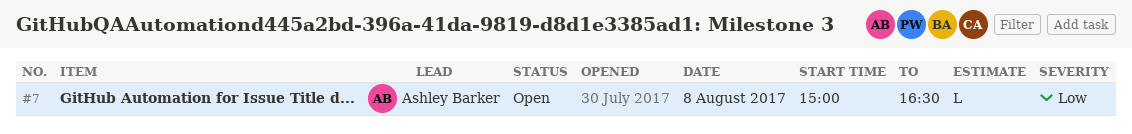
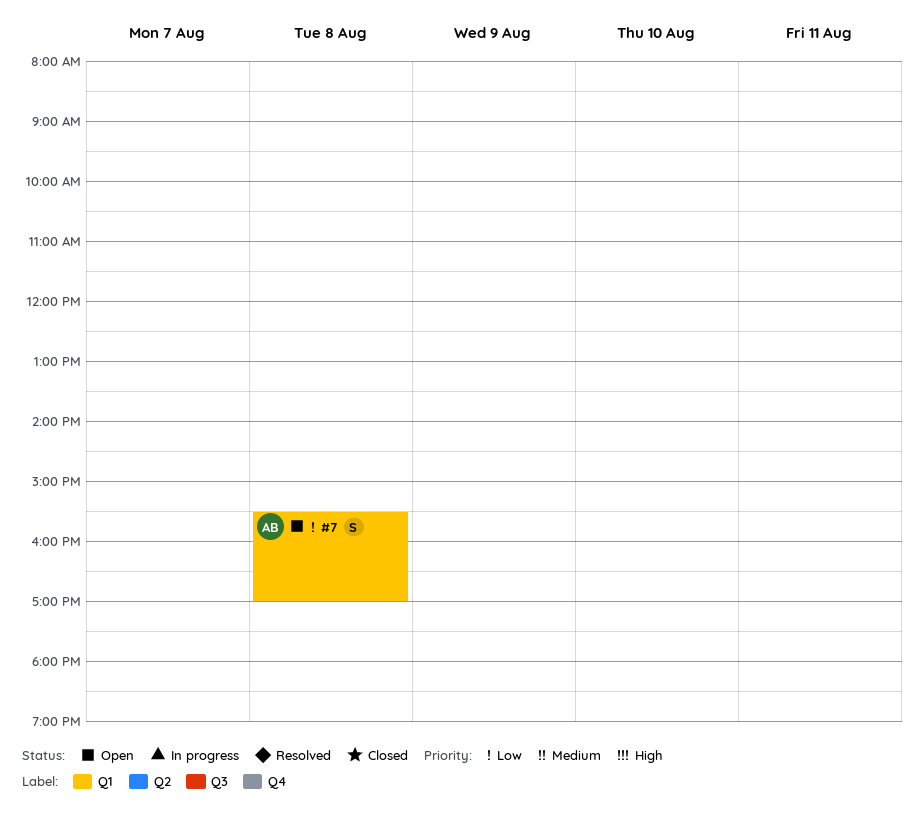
#7, estimate: L -> S
#7, begins: 15:00 -> 15:30
#7, ends: 16:30 -> 17:00

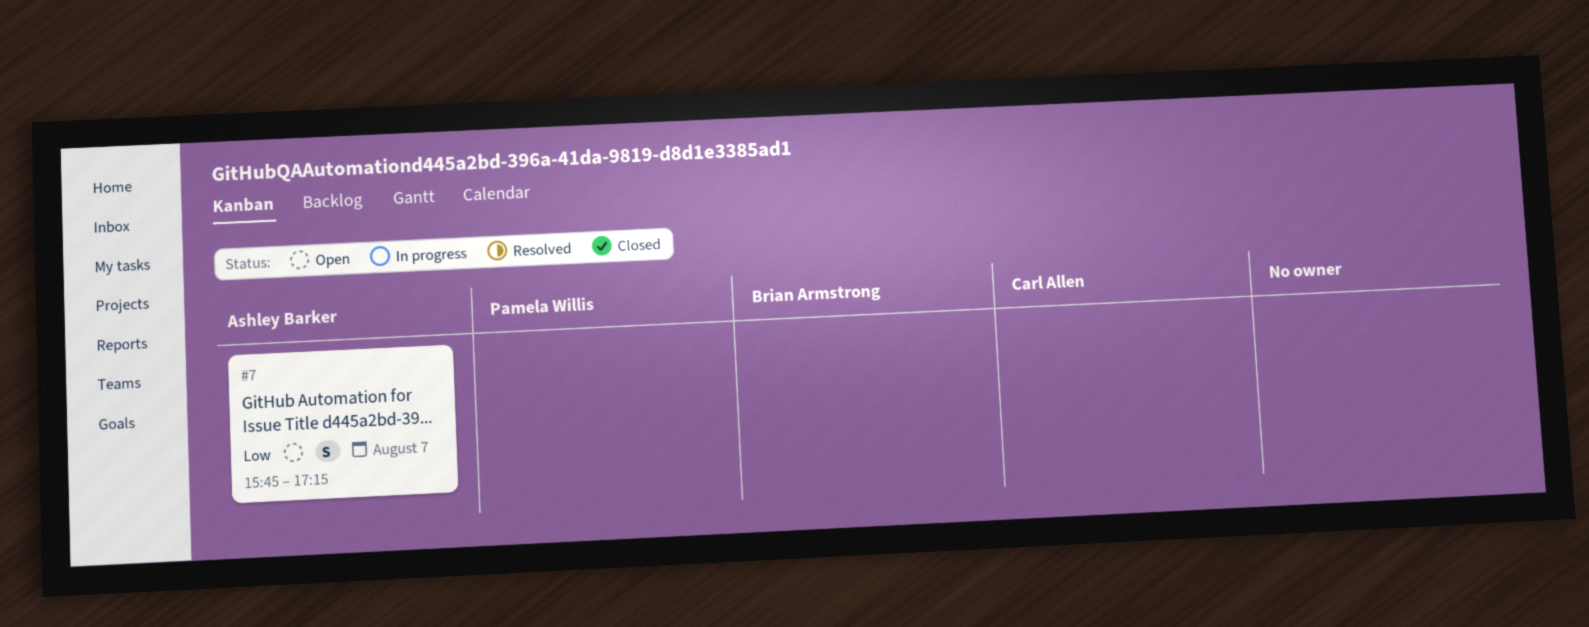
#7, day: Aug 8 -> Aug 7
#7, begins: 15:30 -> 15:45
#7, ends: 17:00 -> 17:15

